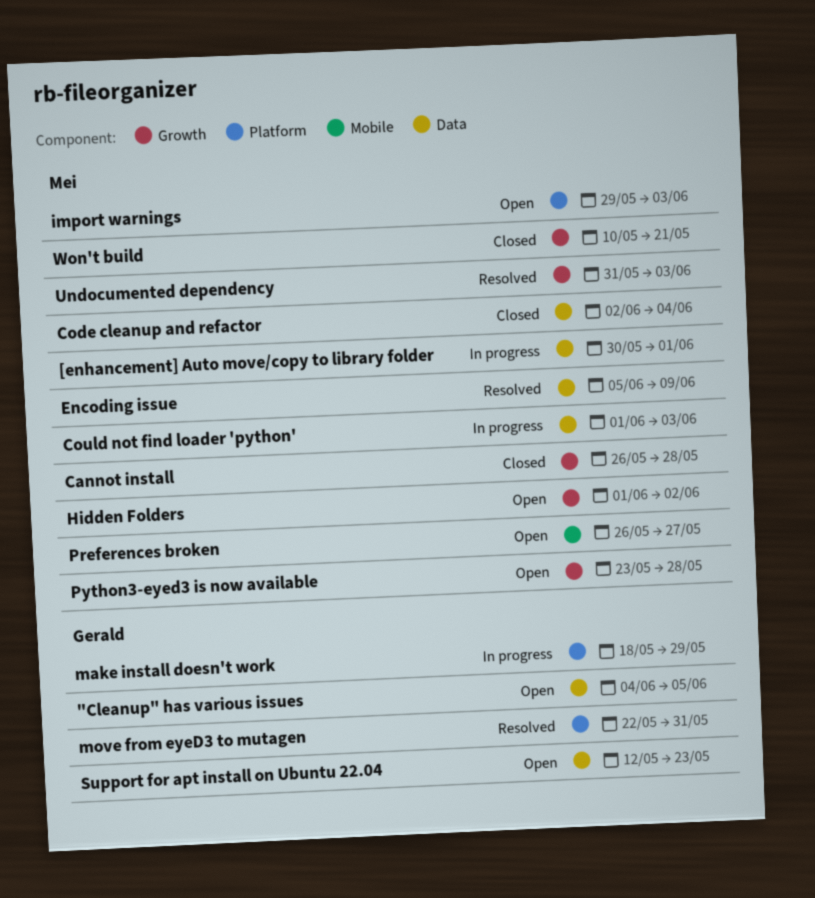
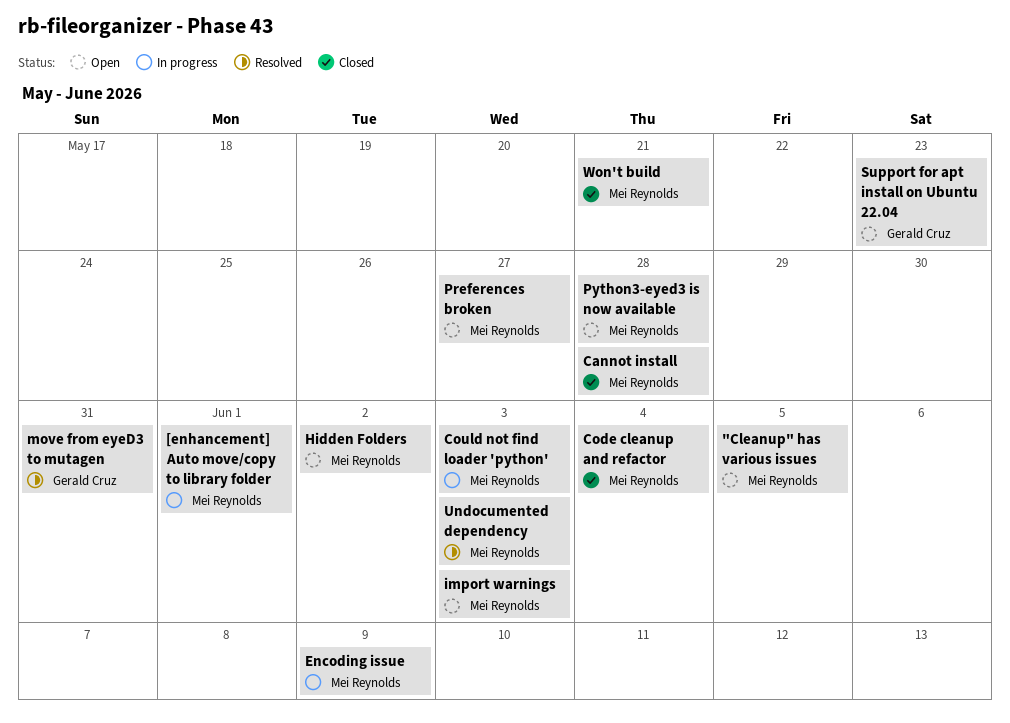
"Cleanup" has various issues, owner: Gerald Cruz -> Mei Reynolds
Encoding issue, status: Resolved -> In progress
make install doesn't work: present -> none

